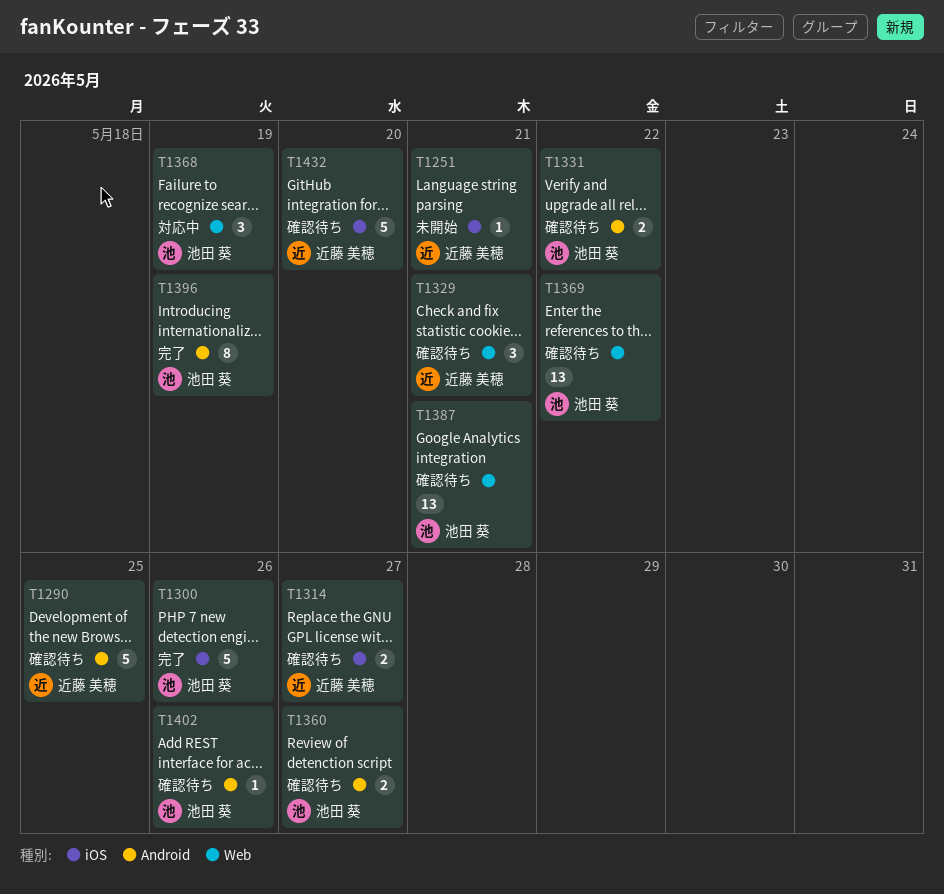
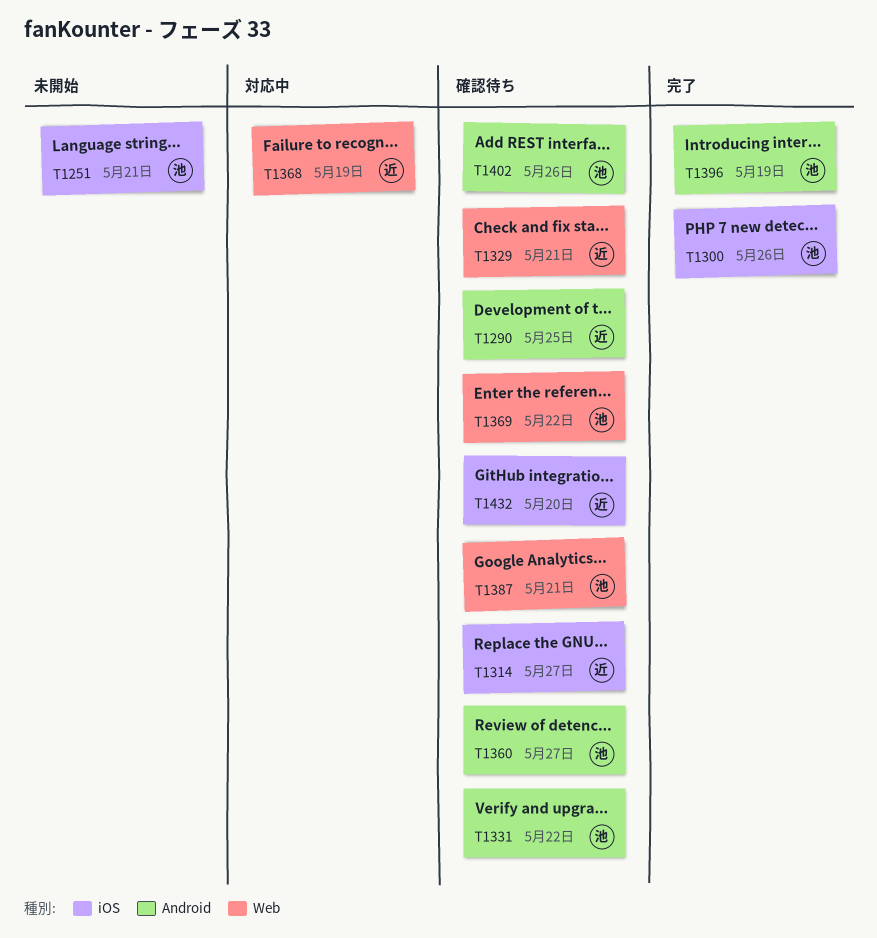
T1251, owner: 近藤 美穂 -> 池田 葵
T1368, owner: 池田 葵 -> 近藤 美穂

